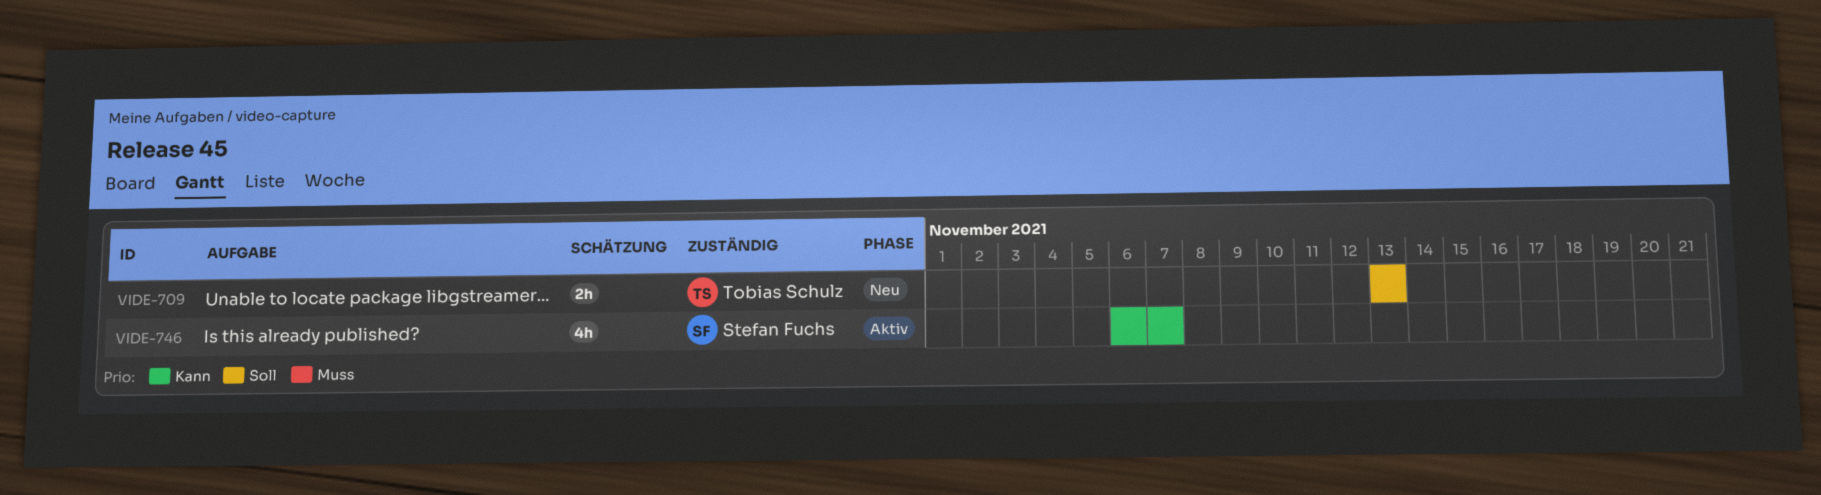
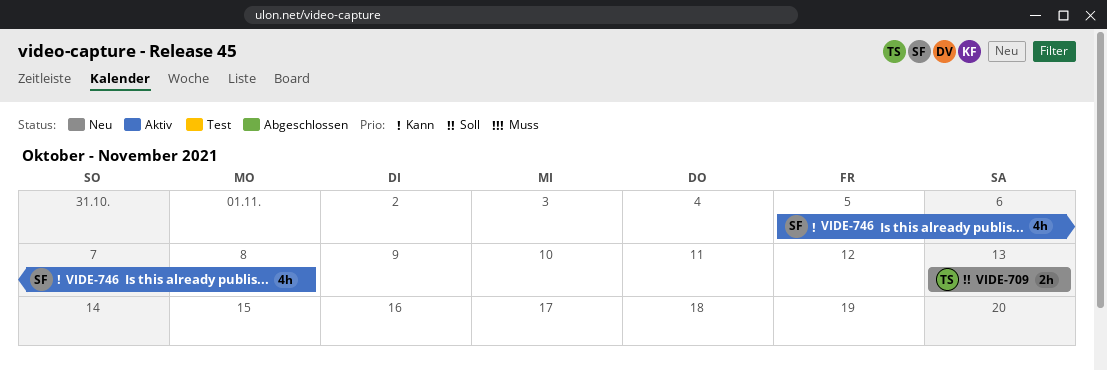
VIDE-746, start: Nov 6 -> Nov 5
VIDE-746, due: Nov 7 -> Nov 8

